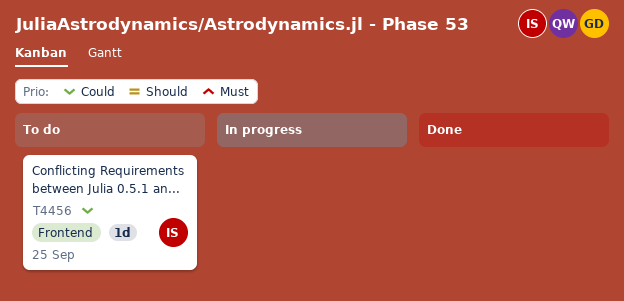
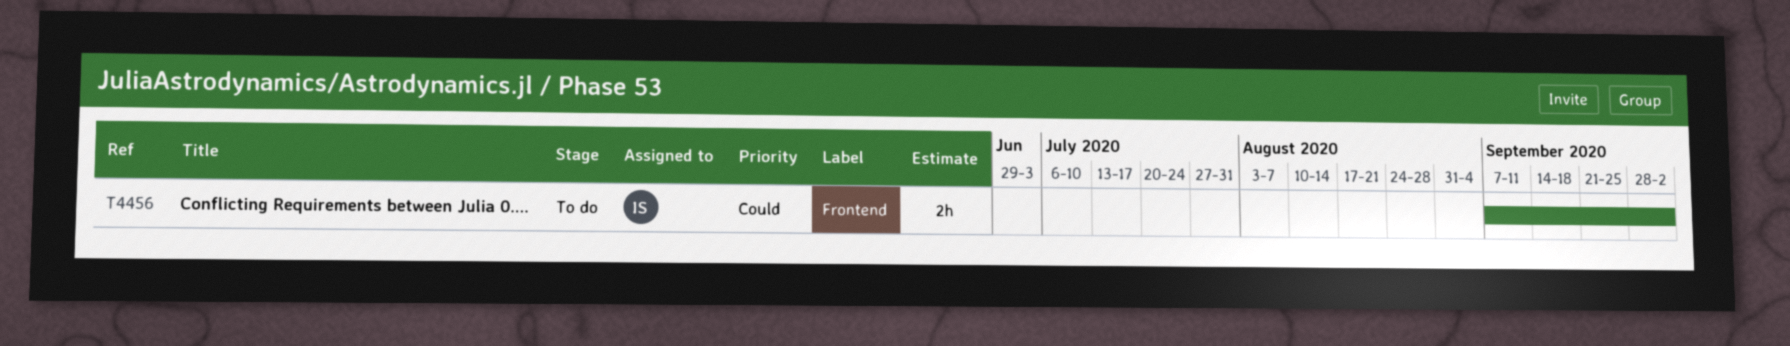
T4456, estimate: 1d -> 2h
T4456, due: Sep 25 -> Oct 2

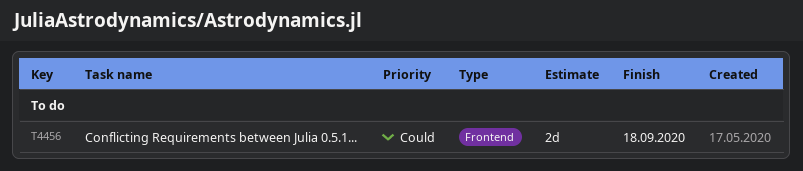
T4456, estimate: 2h -> 2d
T4456, due: Oct 2 -> Sep 18

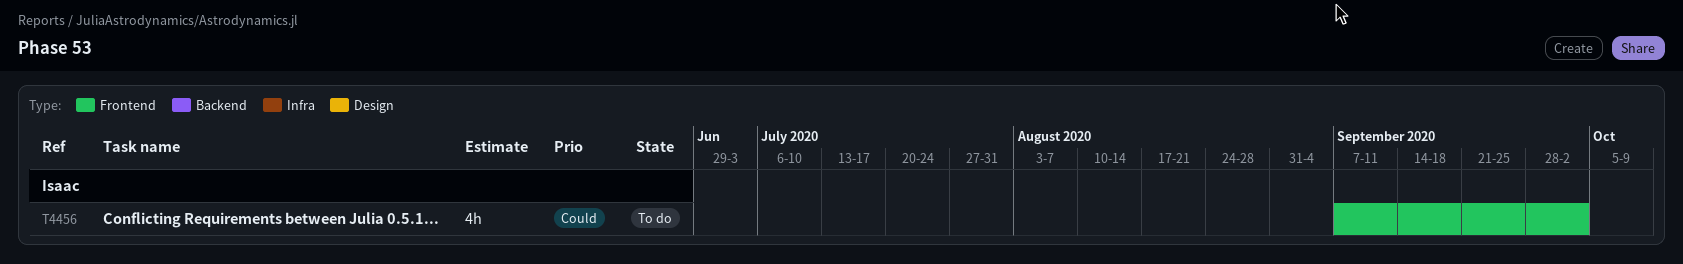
T4456, estimate: 2d -> 4h
T4456, due: Sep 18 -> Oct 2

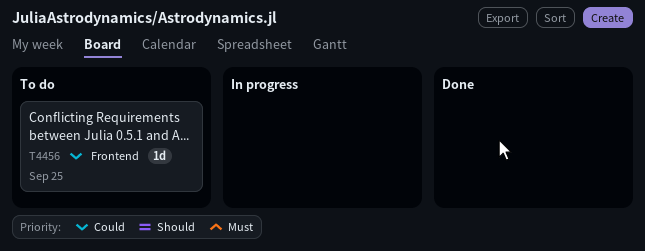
T4456, estimate: 4h -> 1d
T4456, due: Oct 2 -> Sep 25

